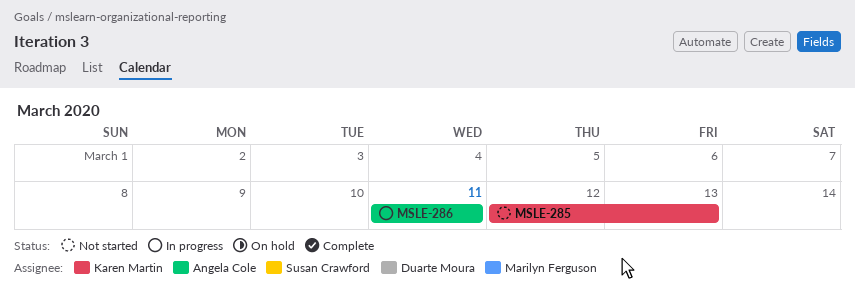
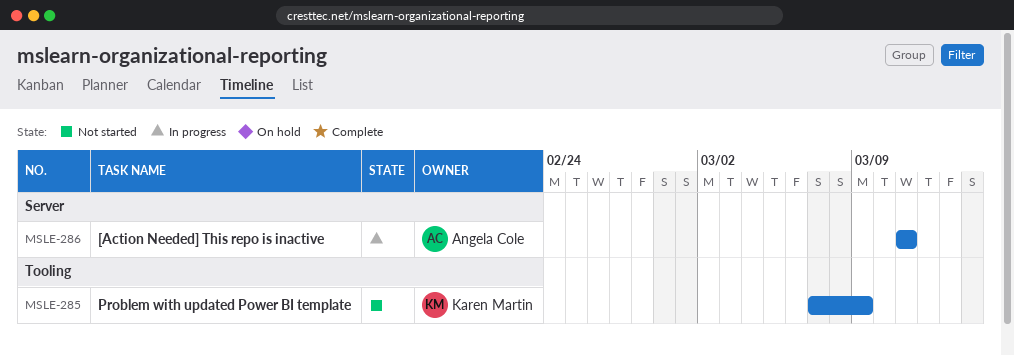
MSLE-285, start: Mar 12 -> Mar 7
MSLE-285, due: Mar 13 -> Mar 9

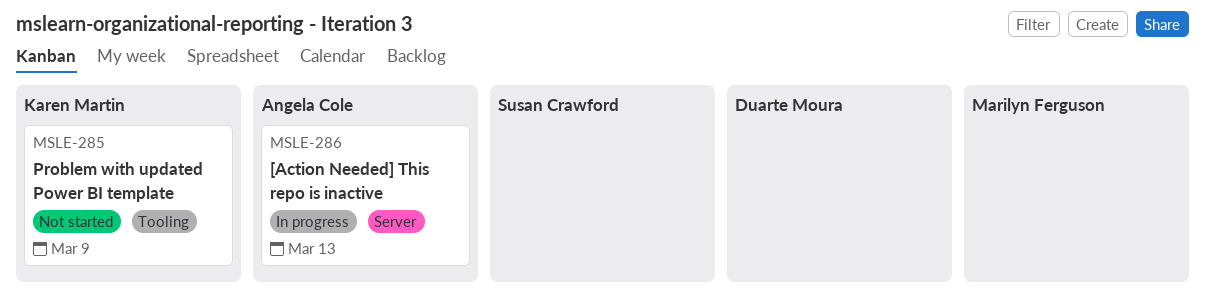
MSLE-286, due: Mar 11 -> Mar 13

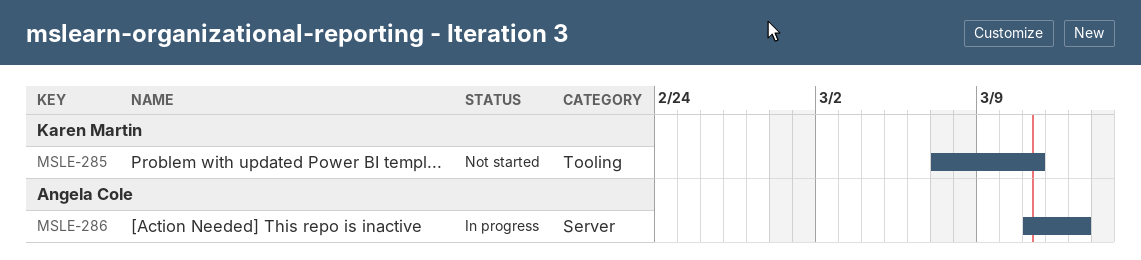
MSLE-285, due: Mar 9 -> Mar 11

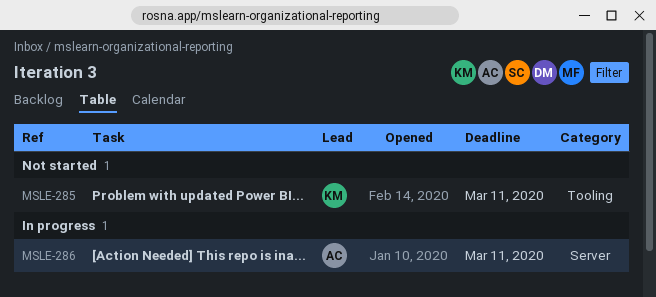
MSLE-286, due: Mar 13 -> Mar 11

